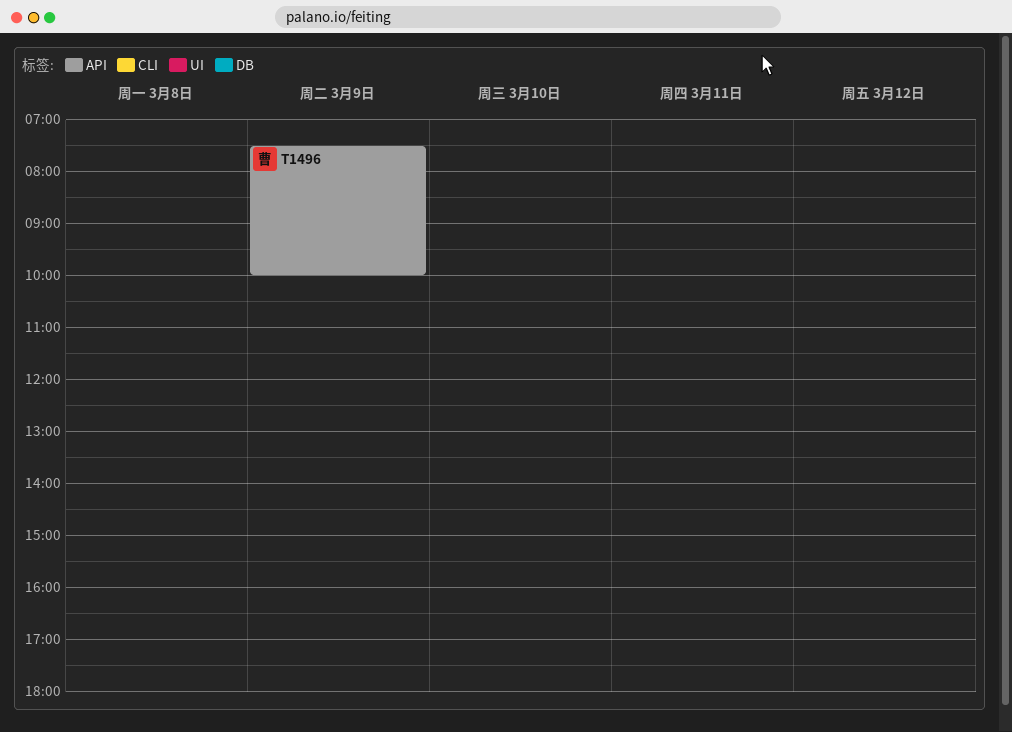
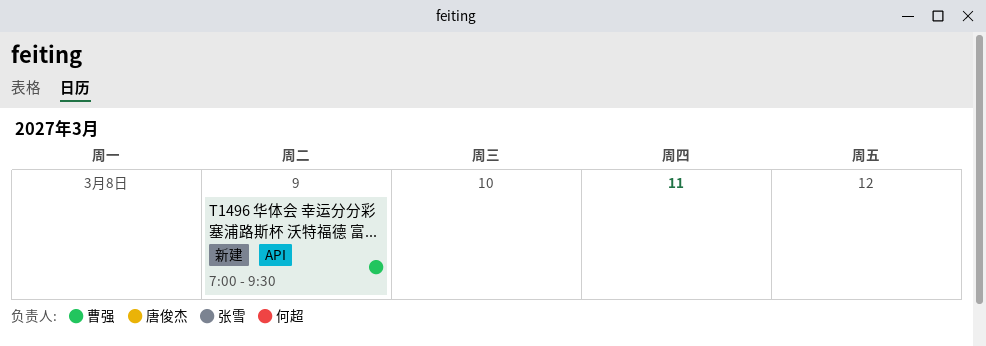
T1496, begins: 07:30 -> 07:00
T1496, ends: 10:00 -> 09:30

